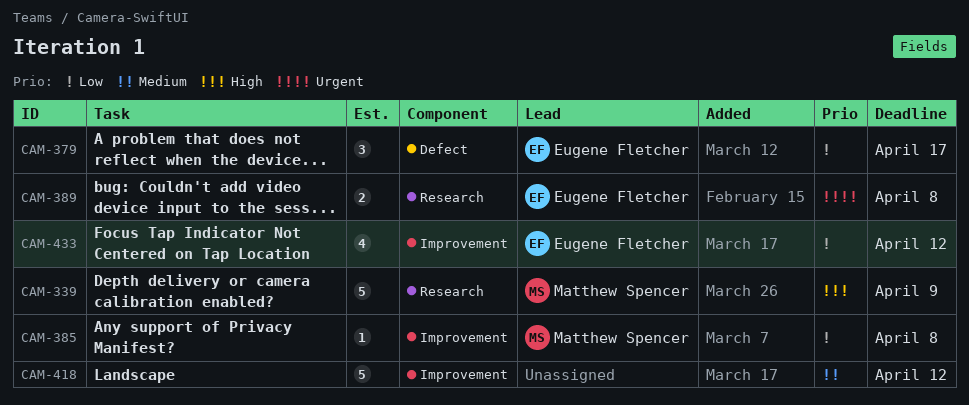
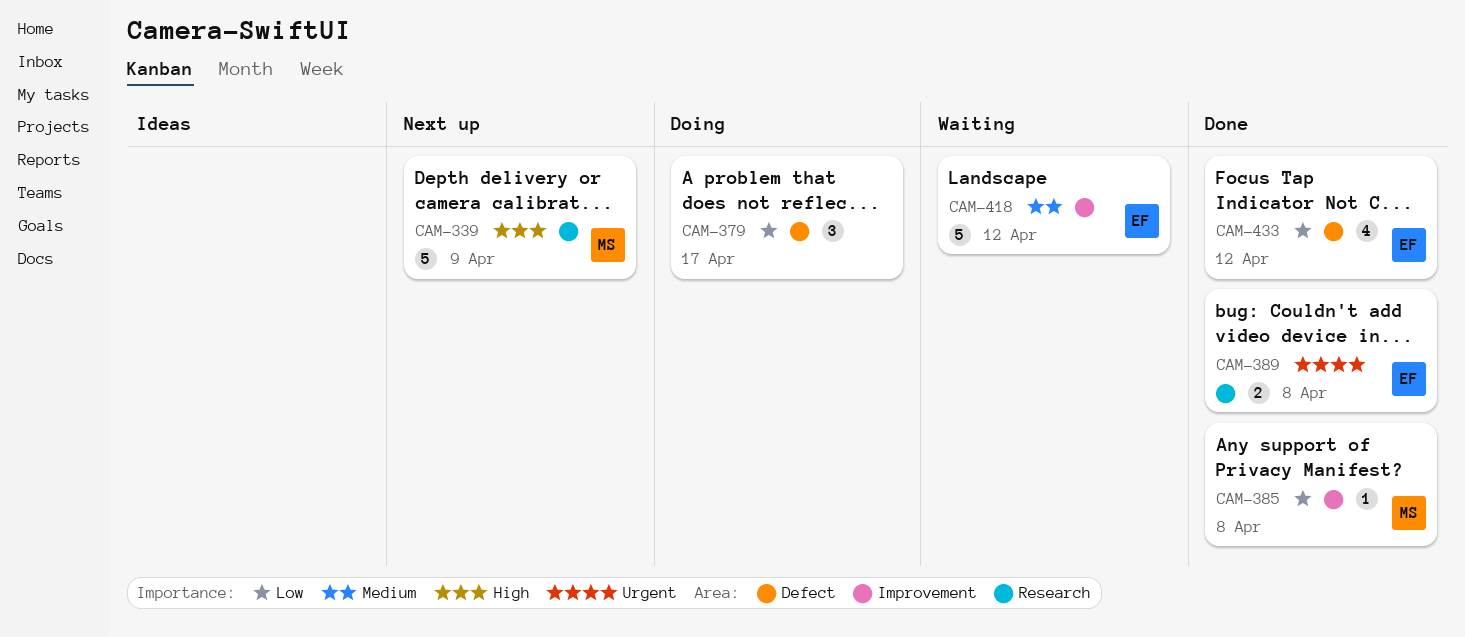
CAM-379, owner: Eugene Fletcher -> none
CAM-418, owner: none -> Eugene Fletcher
CAM-433, label: Improvement -> Defect

